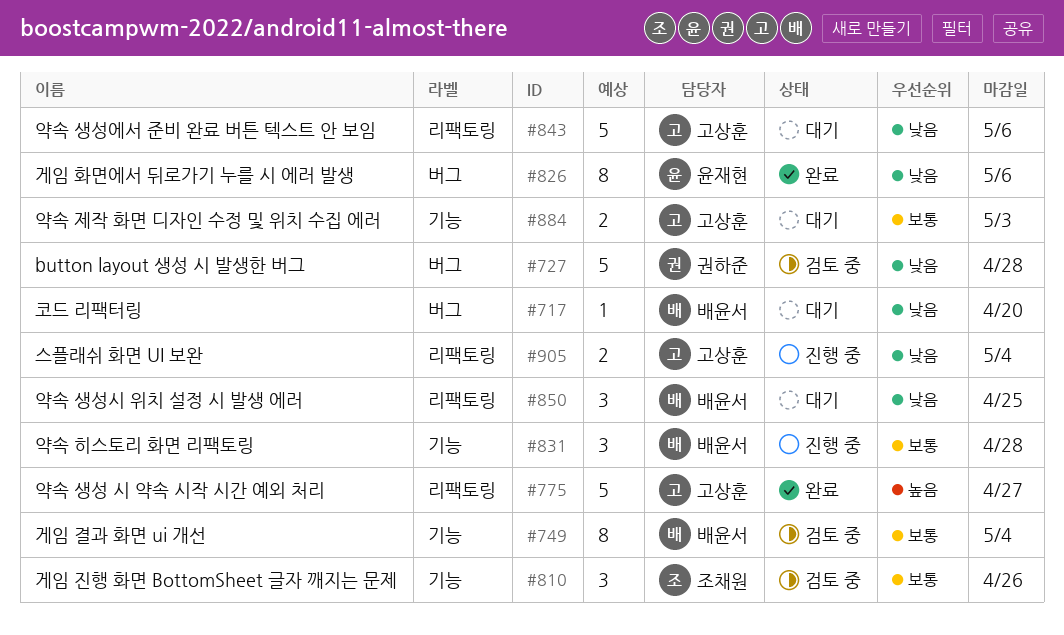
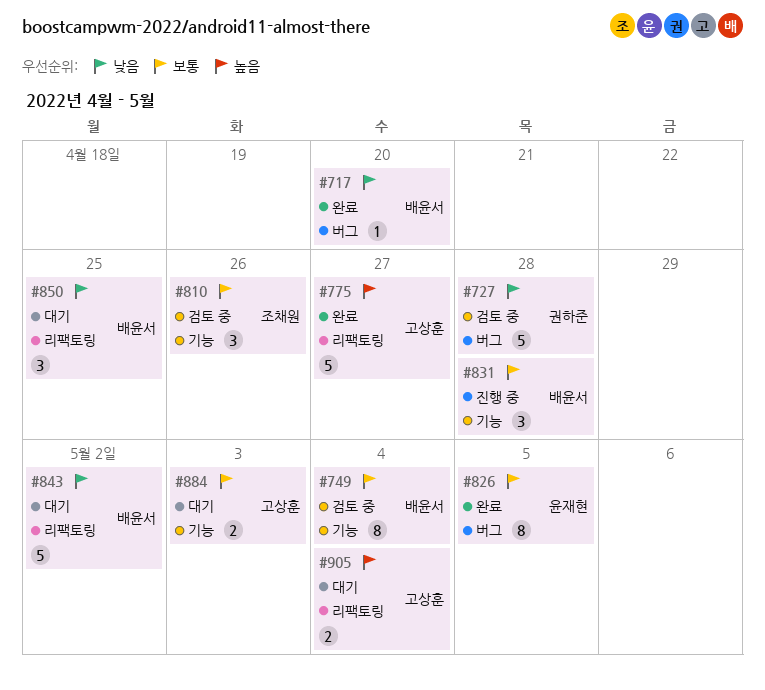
#717, status: 대기 -> 완료
#826, priority: 낮음 -> 보통
#826, due: May 6 -> May 5
#843, owner: 고상훈 -> 배윤서
#843, due: May 6 -> May 2
#905, status: 진행 중 -> 대기
#905, priority: 낮음 -> 높음

